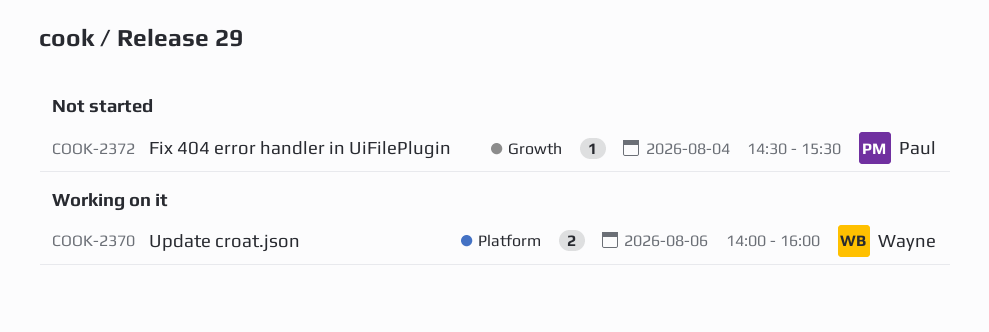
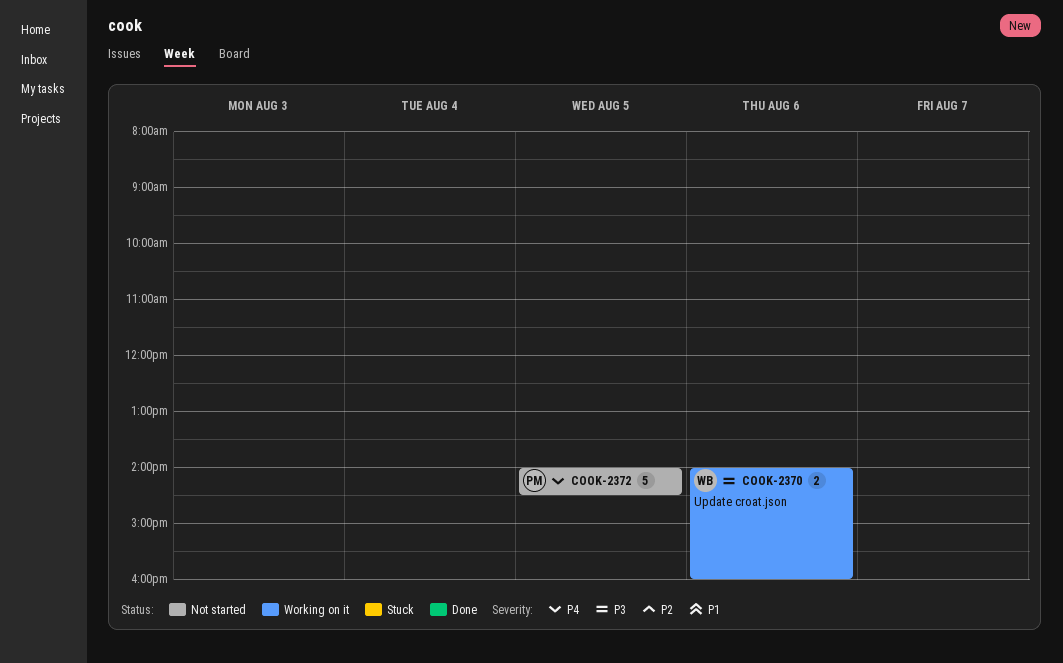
COOK-2372, estimate: 1 -> 5
COOK-2372, day: Aug 4 -> Aug 5
COOK-2372, begins: 14:30 -> 14:00
COOK-2372, ends: 15:30 -> 14:30

